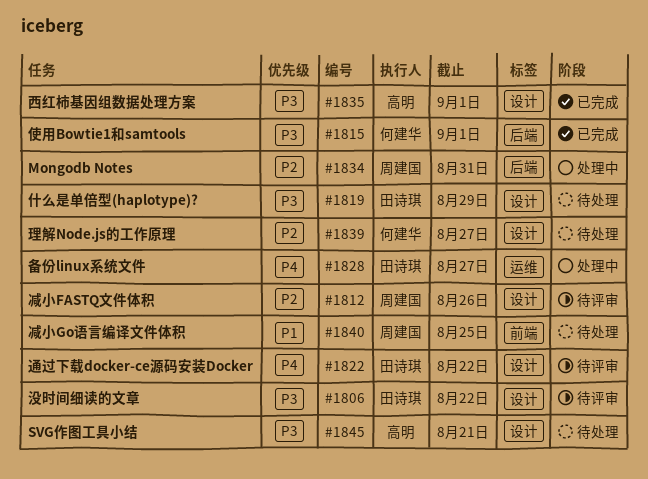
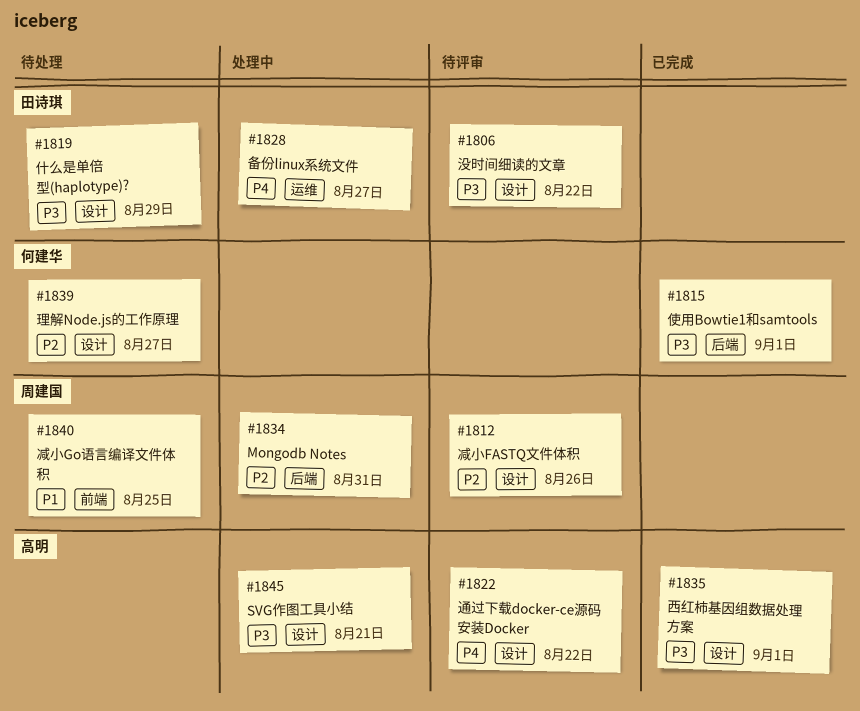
#1822, owner: 田诗琪 -> 高明
#1845, status: 待处理 -> 处理中

